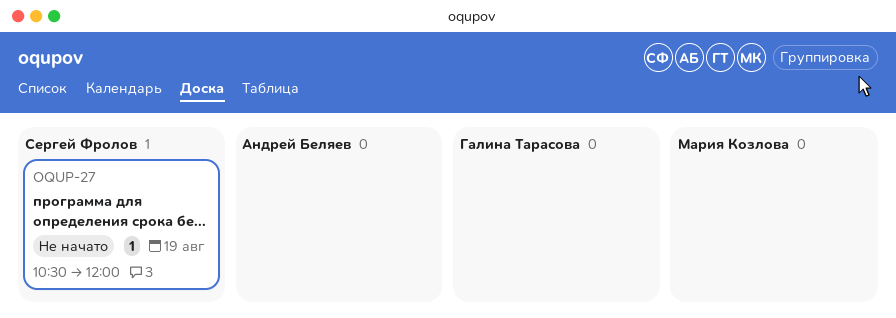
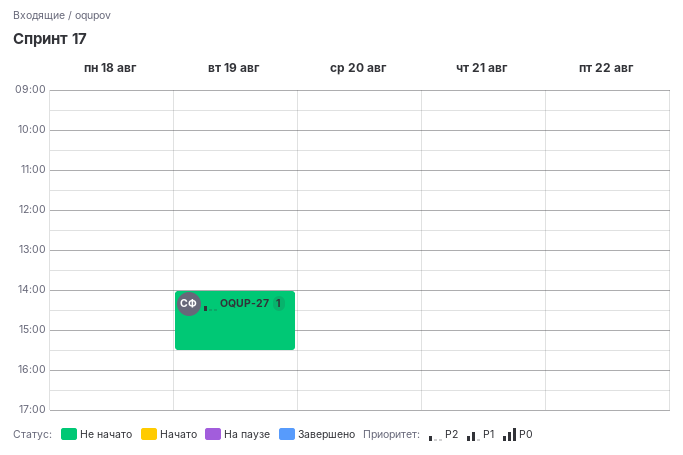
OQUP-27, begins: 10:30 -> 14:00
OQUP-27, ends: 12:00 -> 15:30

